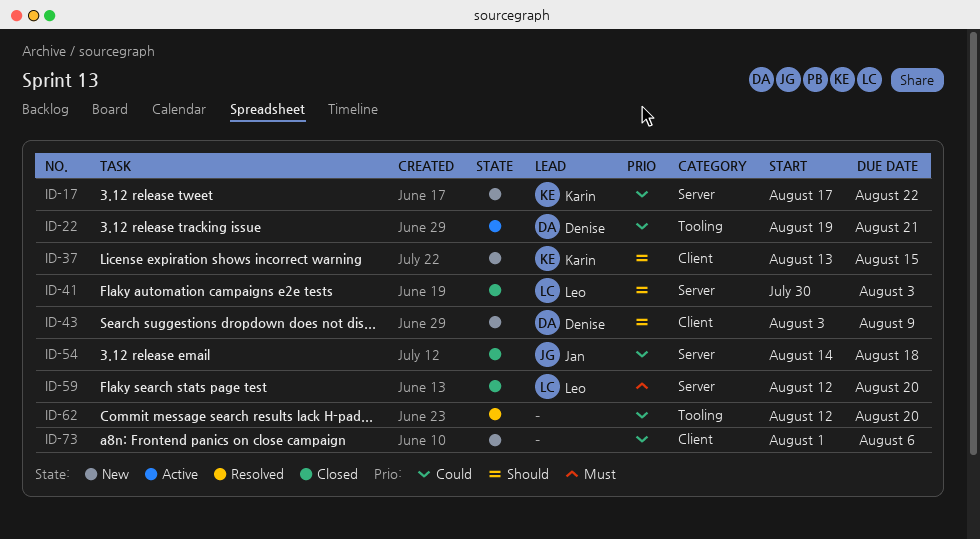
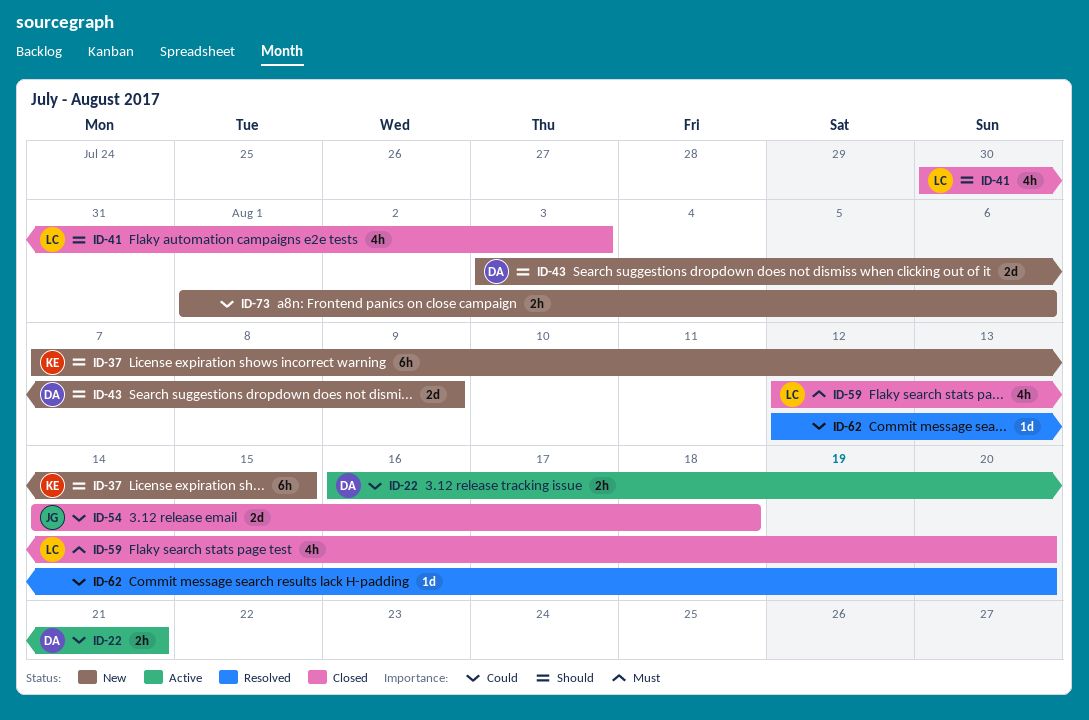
ID-17: present -> none
ID-22, start: Aug 19 -> Aug 16
ID-37, start: Aug 13 -> Aug 7

